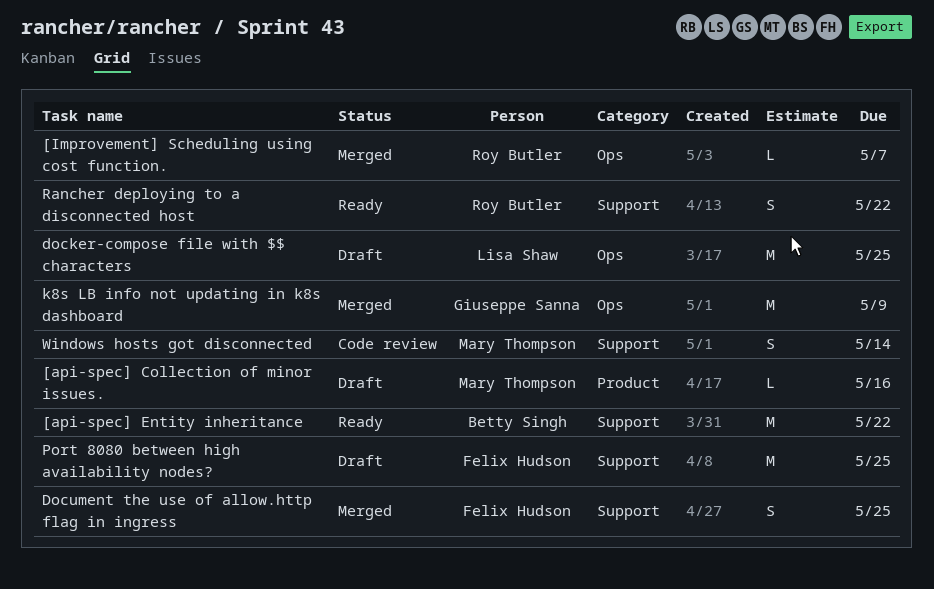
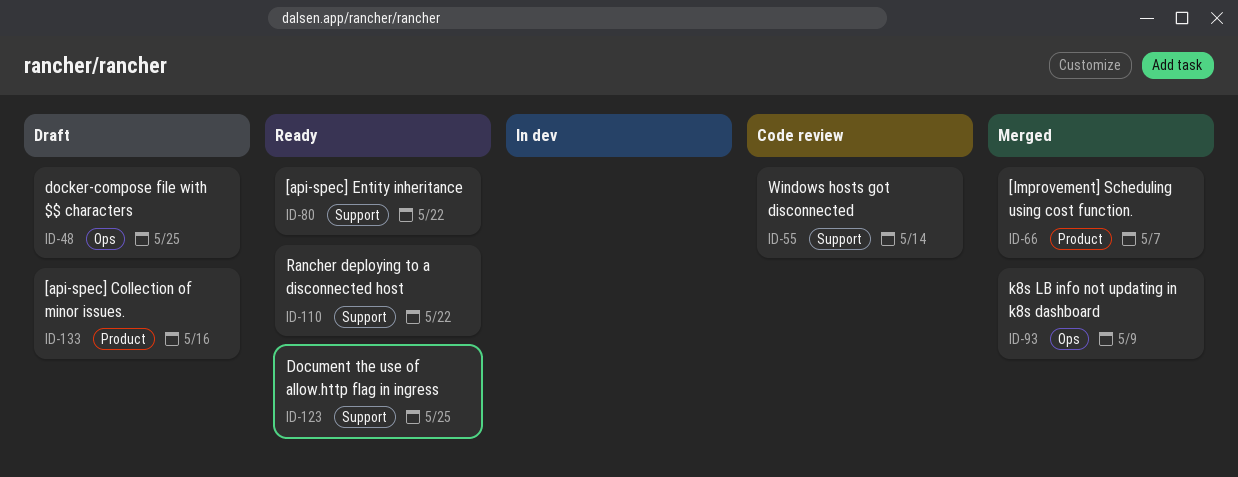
[Improvement] Scheduling using cost function., label: Ops -> Product
Document the use of allow.http flag in ingress, status: Merged -> Ready
Port 8080 between high availability nodes?: present -> none

